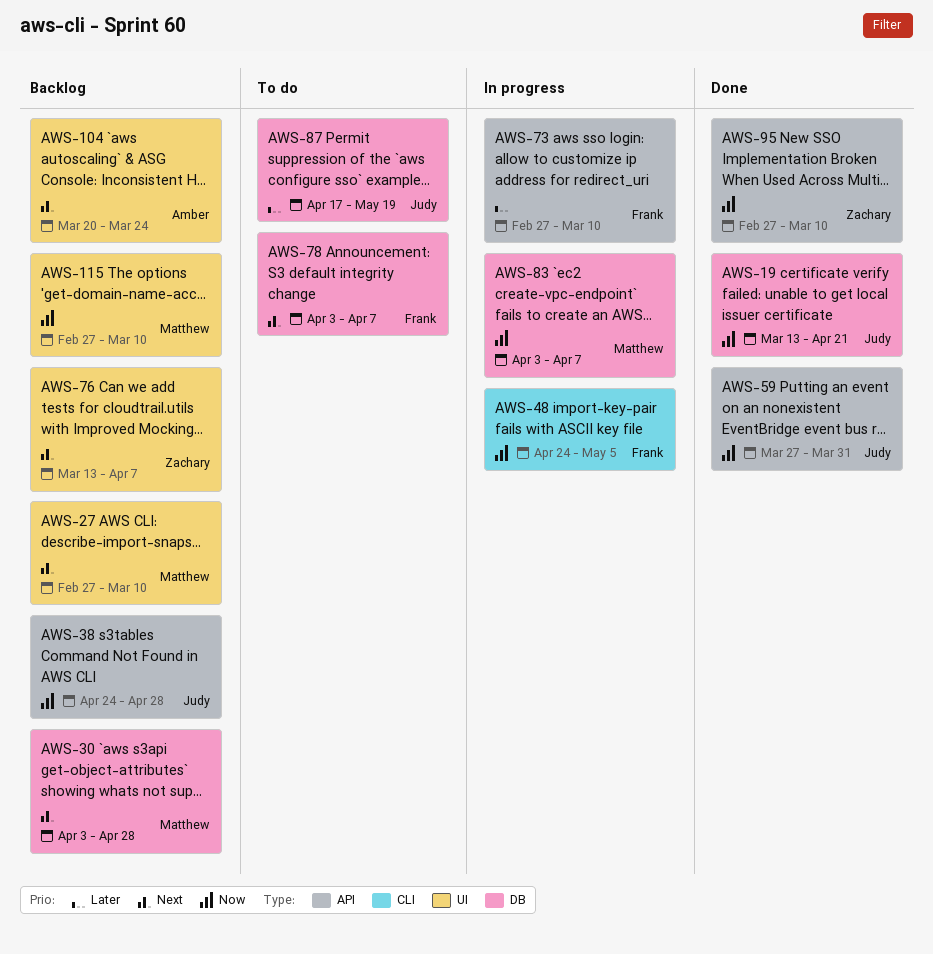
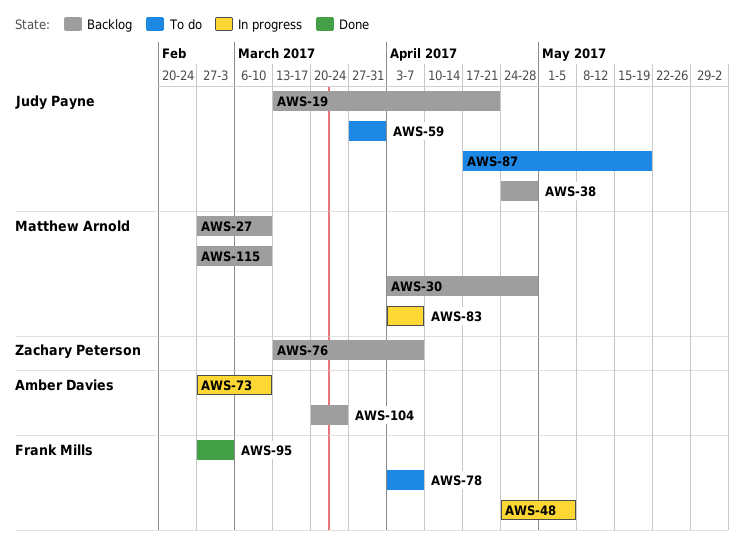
AWS-19, status: Done -> Backlog
AWS-59, status: Done -> To do
AWS-73, owner: Frank Mills -> Amber Davies
AWS-95, owner: Zachary Peterson -> Frank Mills
AWS-95, due: Mar 10 -> Mar 3

